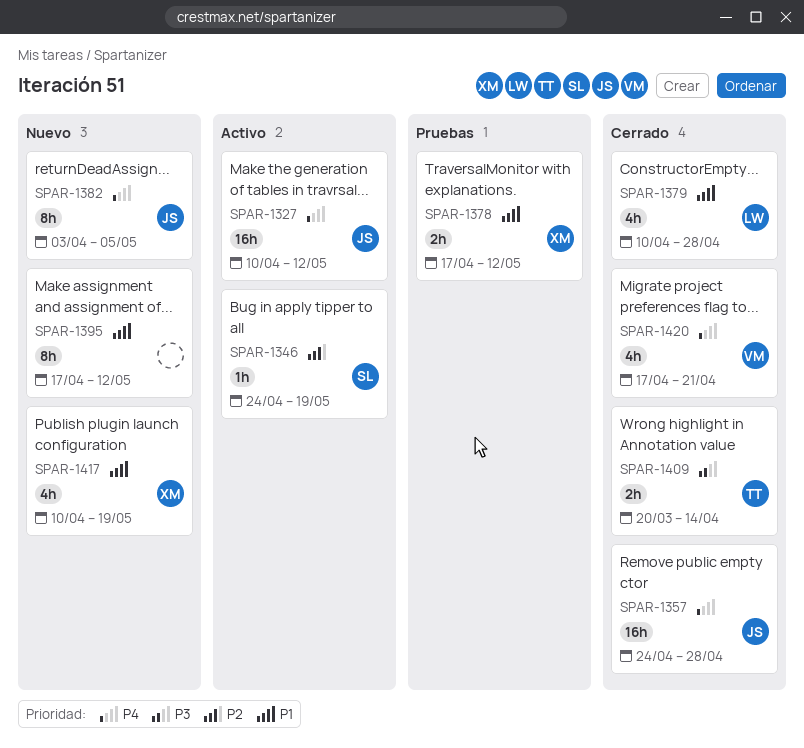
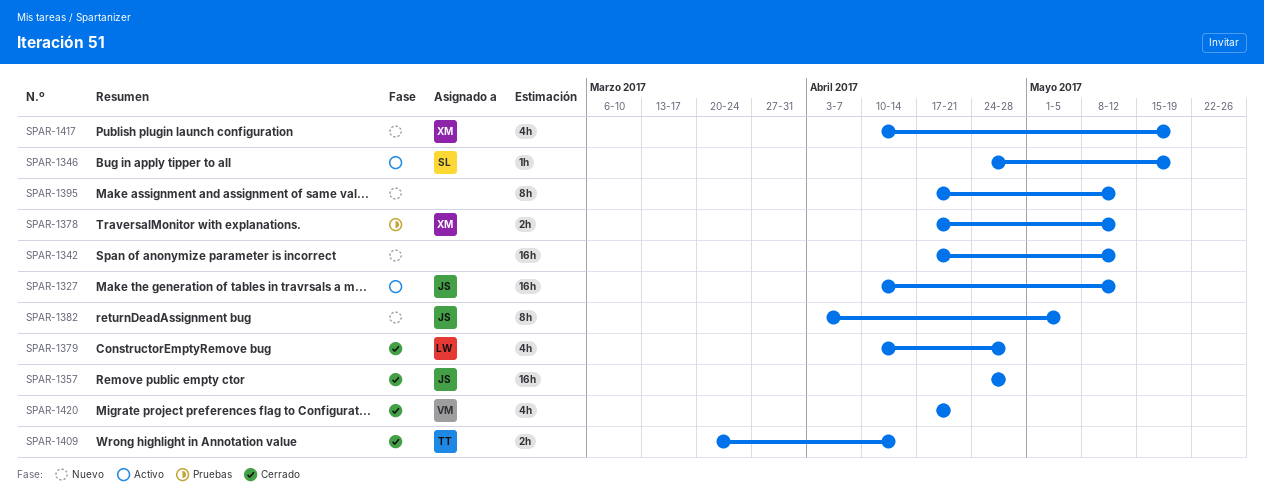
SPAR-1342: none -> present

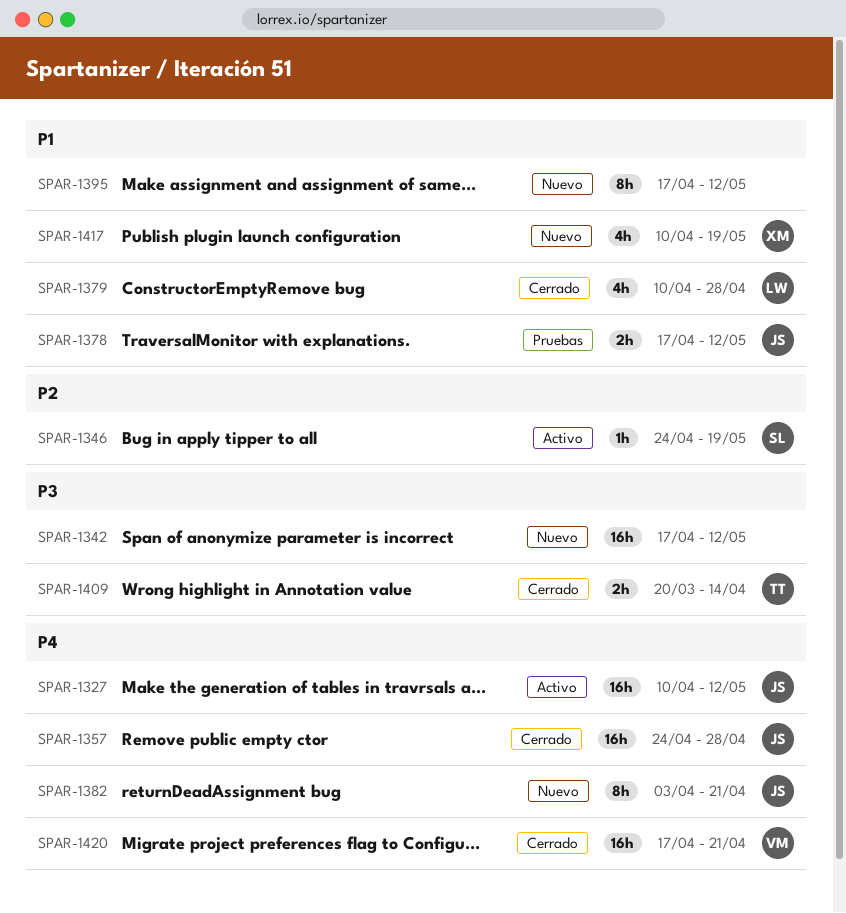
SPAR-1378, owner: XM -> JS
SPAR-1382, due: May 5 -> Apr 21
SPAR-1420, estimate: 4h -> 16h

